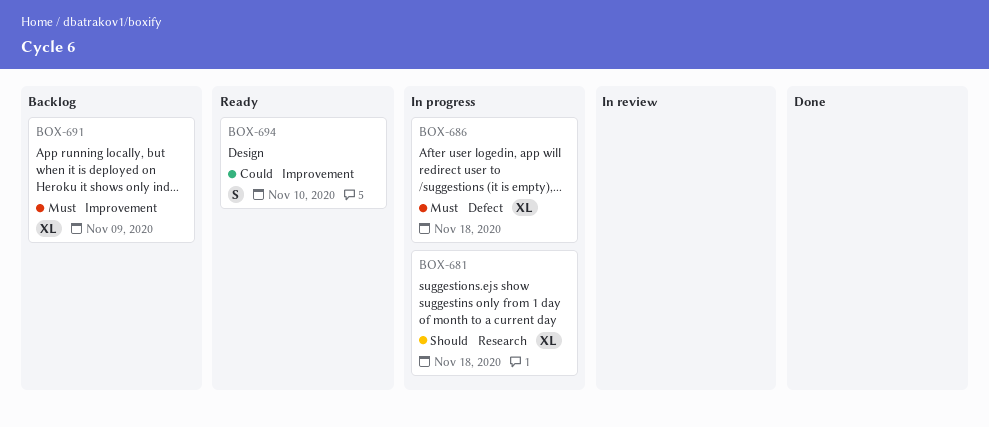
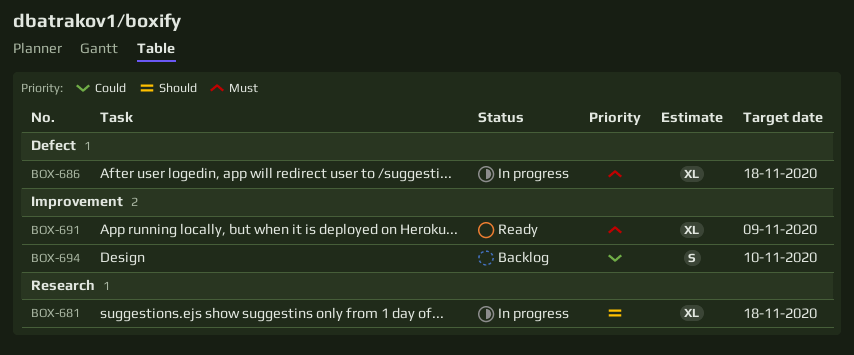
BOX-691, status: Backlog -> Ready
BOX-694, status: Ready -> Backlog

